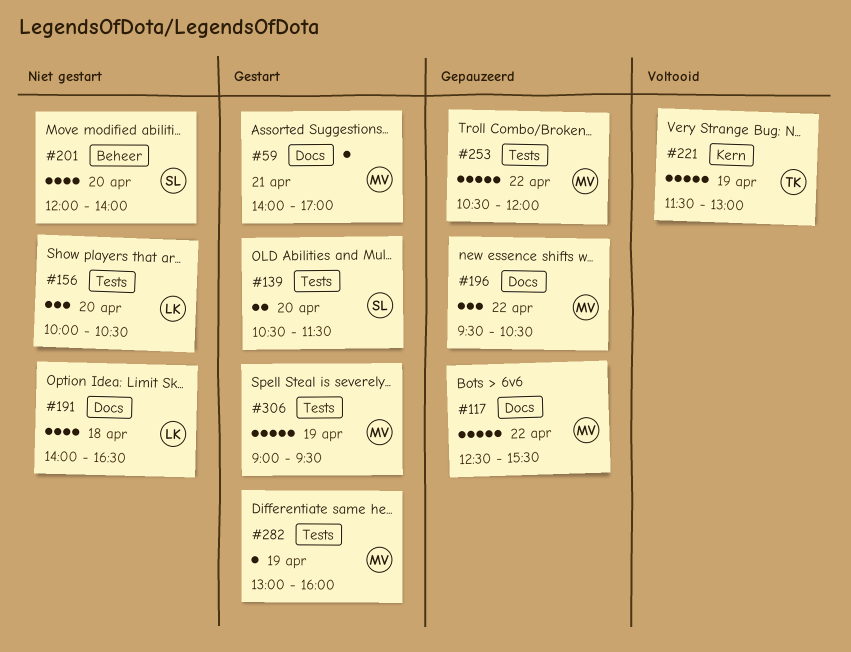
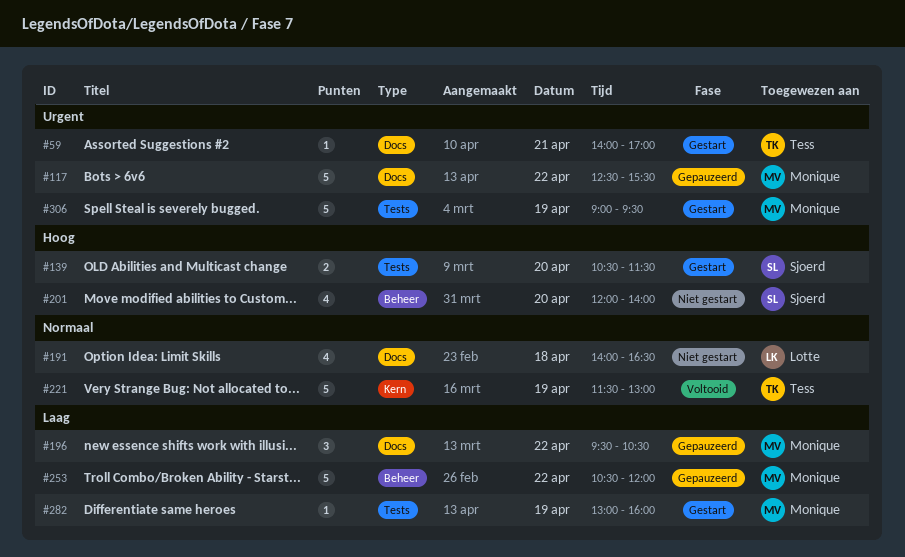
#59, owner: Monique -> Tess
#156: present -> none
#253, label: Tests -> Beheer

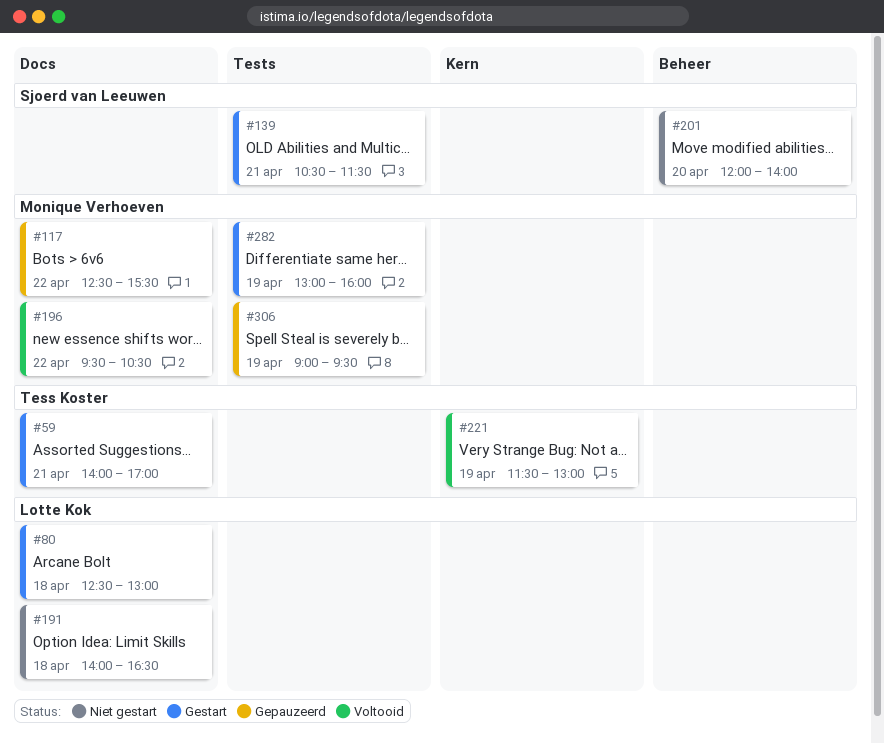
#80: none -> present
#139, day: Apr 20 -> Apr 21
#196, status: Gepauzeerd -> Voltooid
#253: present -> none
#306, status: Gestart -> Gepauzeerd

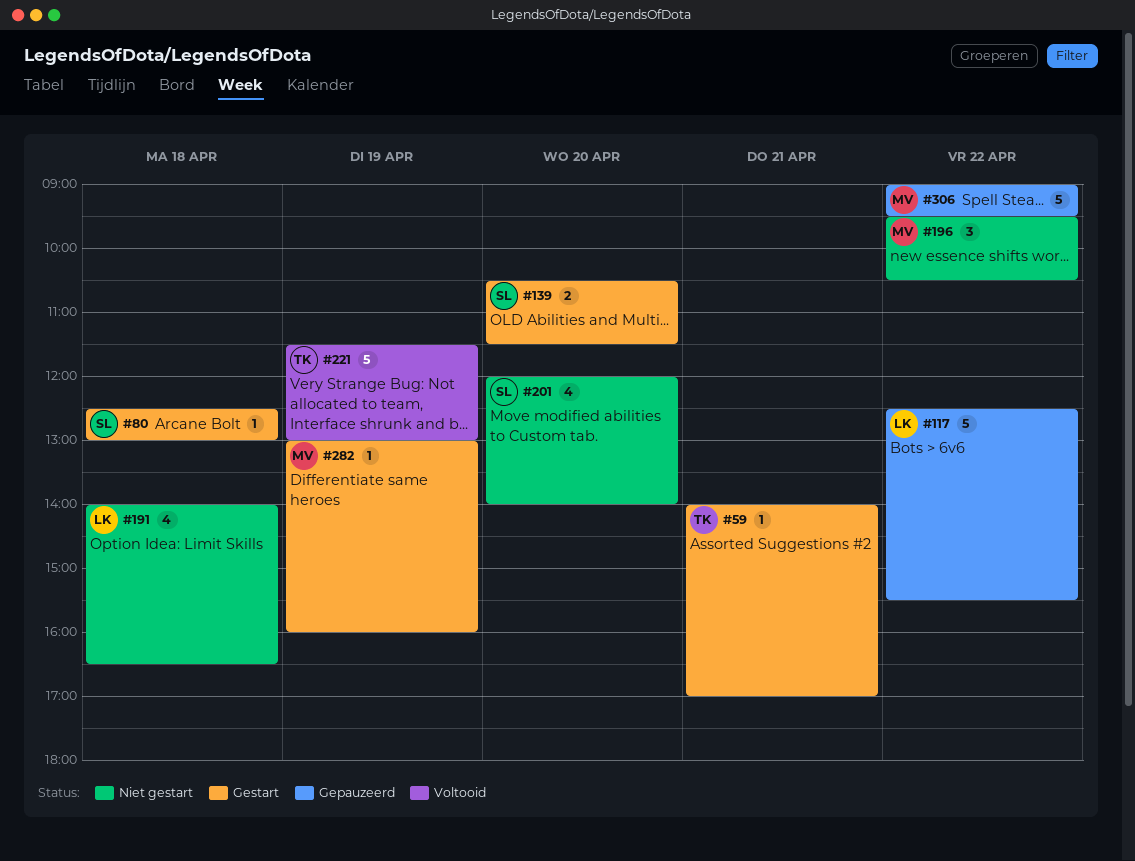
#80, owner: Lotte Kok -> Sjoerd van Leeuwen
#117, owner: Monique Verhoeven -> Lotte Kok
#139, day: Apr 21 -> Apr 20
#196, status: Voltooid -> Niet gestart
#306, day: Apr 19 -> Apr 22

